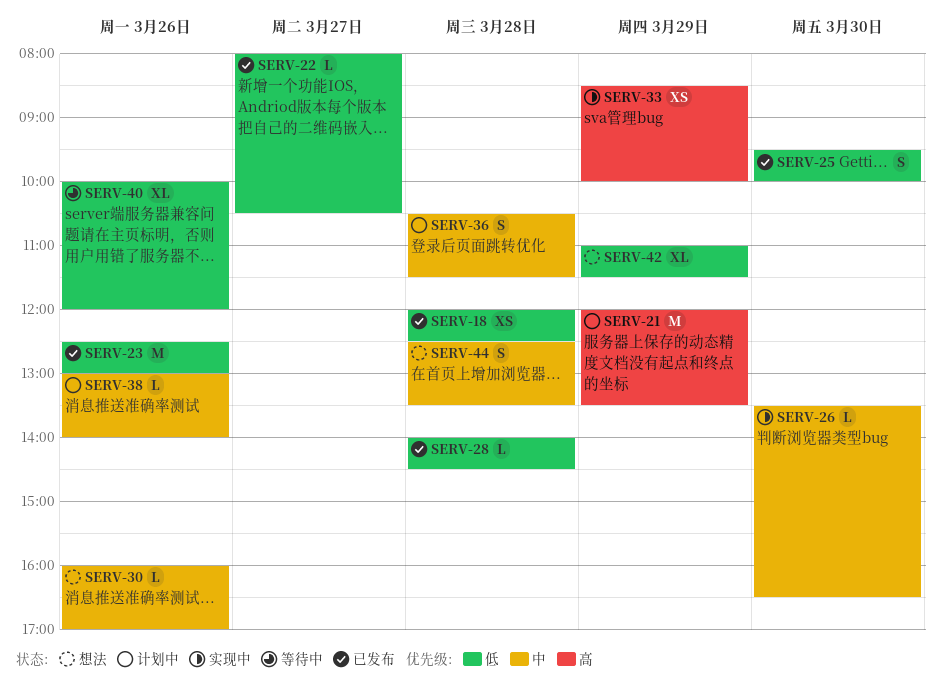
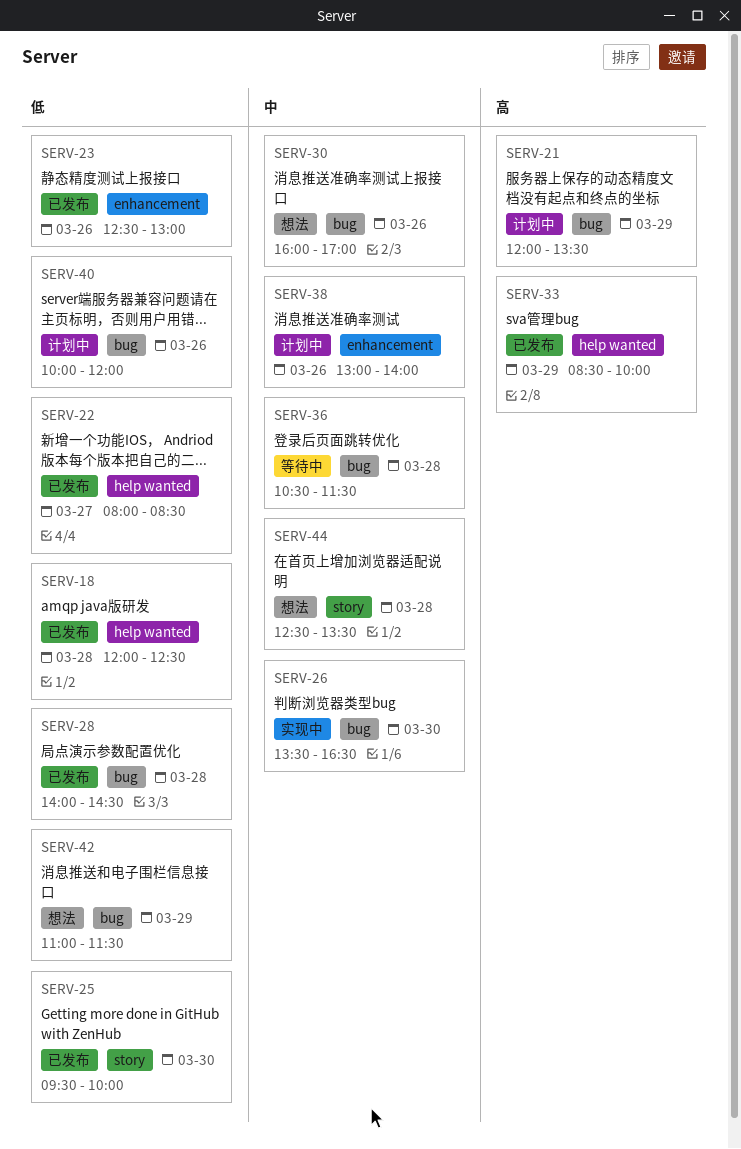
SERV-22, ends: 10:30 -> 08:30
SERV-33, status: 实现中 -> 已发布
SERV-36, status: 计划中 -> 等待中
SERV-40, status: 等待中 -> 计划中

